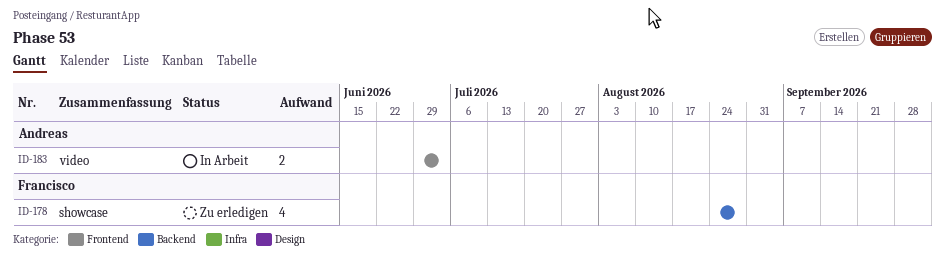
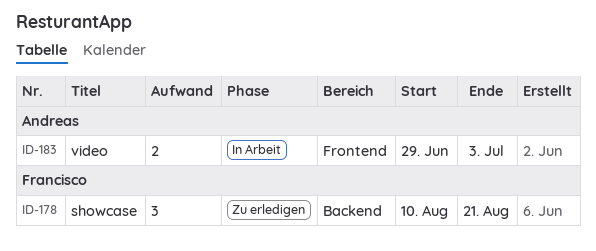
ID-178, estimate: 4 -> 3
ID-178, start: Aug 24 -> Aug 10
ID-178, due: Aug 28 -> Aug 21

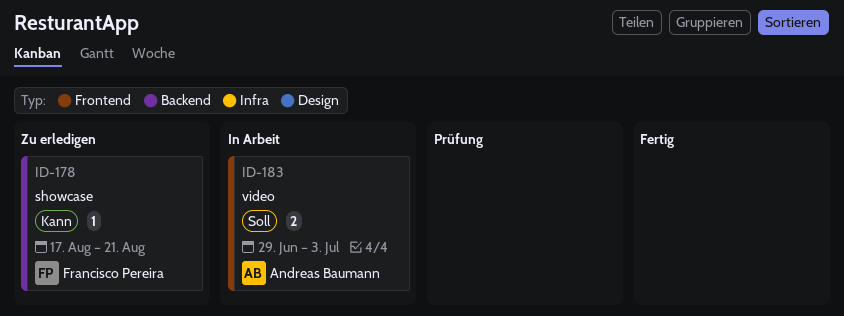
ID-178, estimate: 3 -> 1
ID-178, start: Aug 10 -> Aug 17

